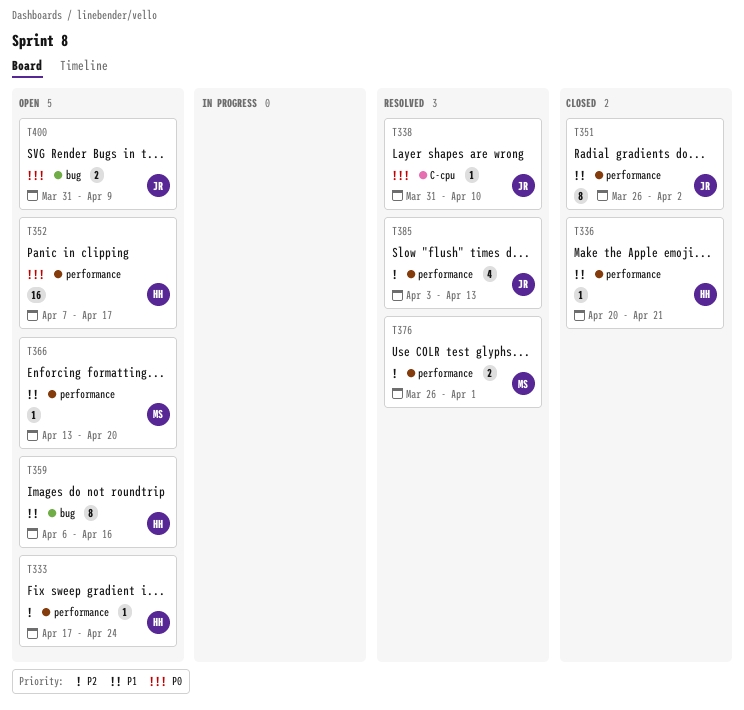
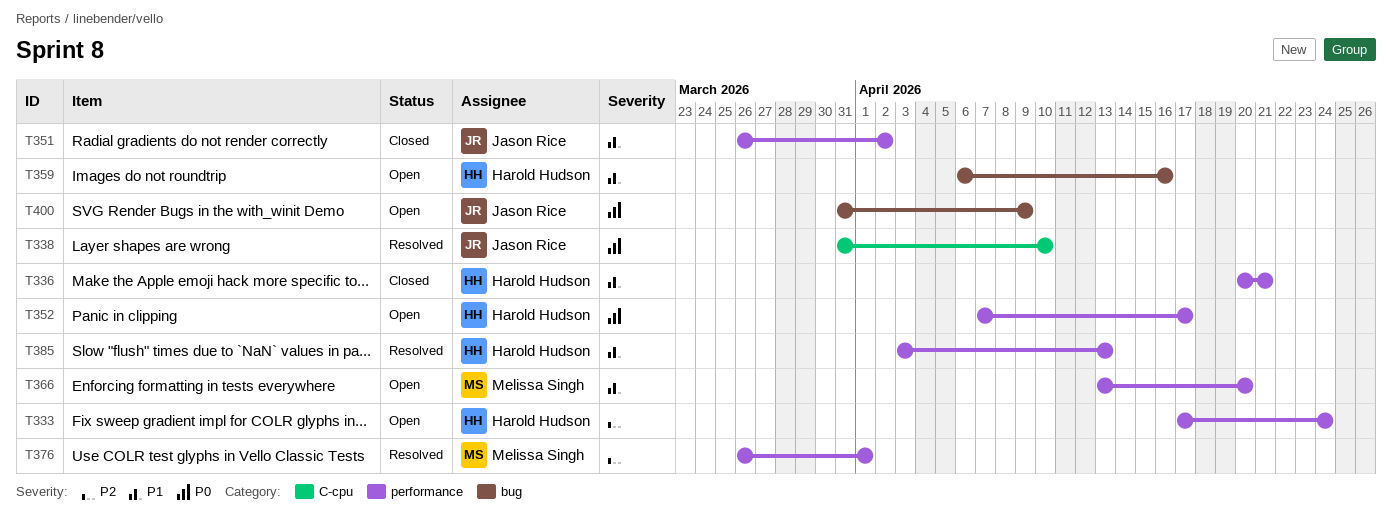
T385, owner: Jason Rice -> Harold Hudson
T385, priority: P2 -> P1

